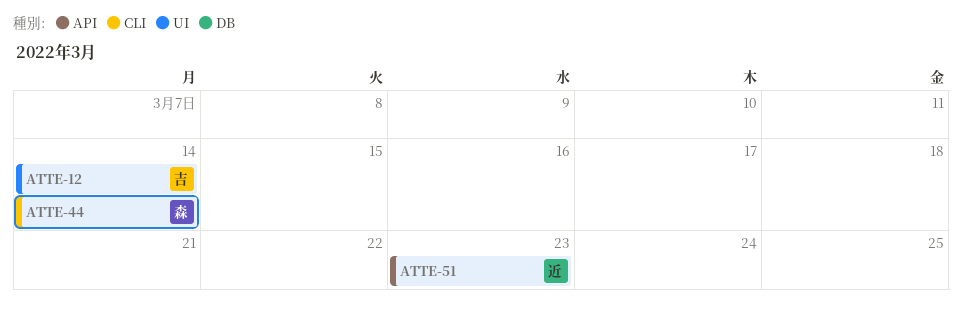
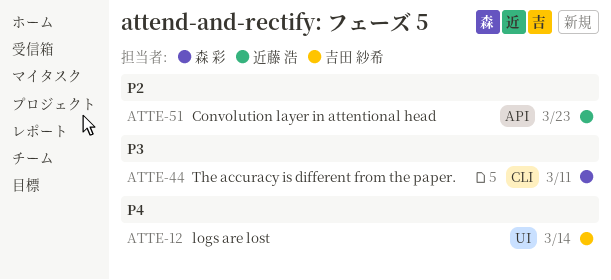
ATTE-44, due: Mar 14 -> Mar 11

